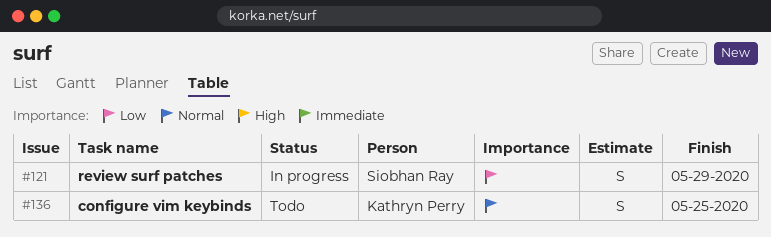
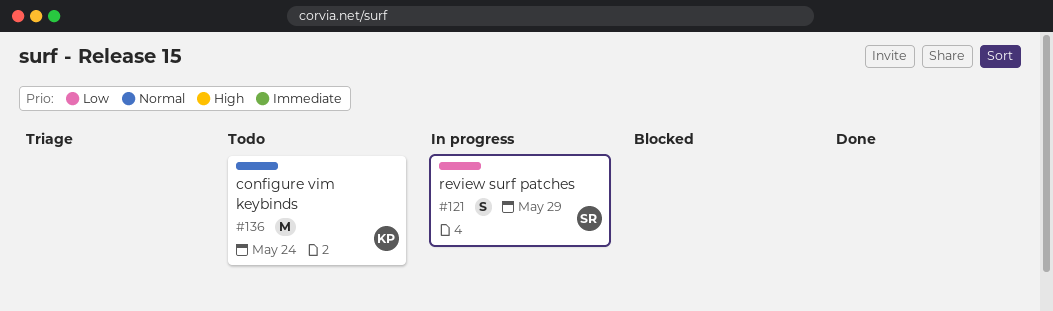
#136, estimate: S -> M
#136, due: May 25 -> May 24

